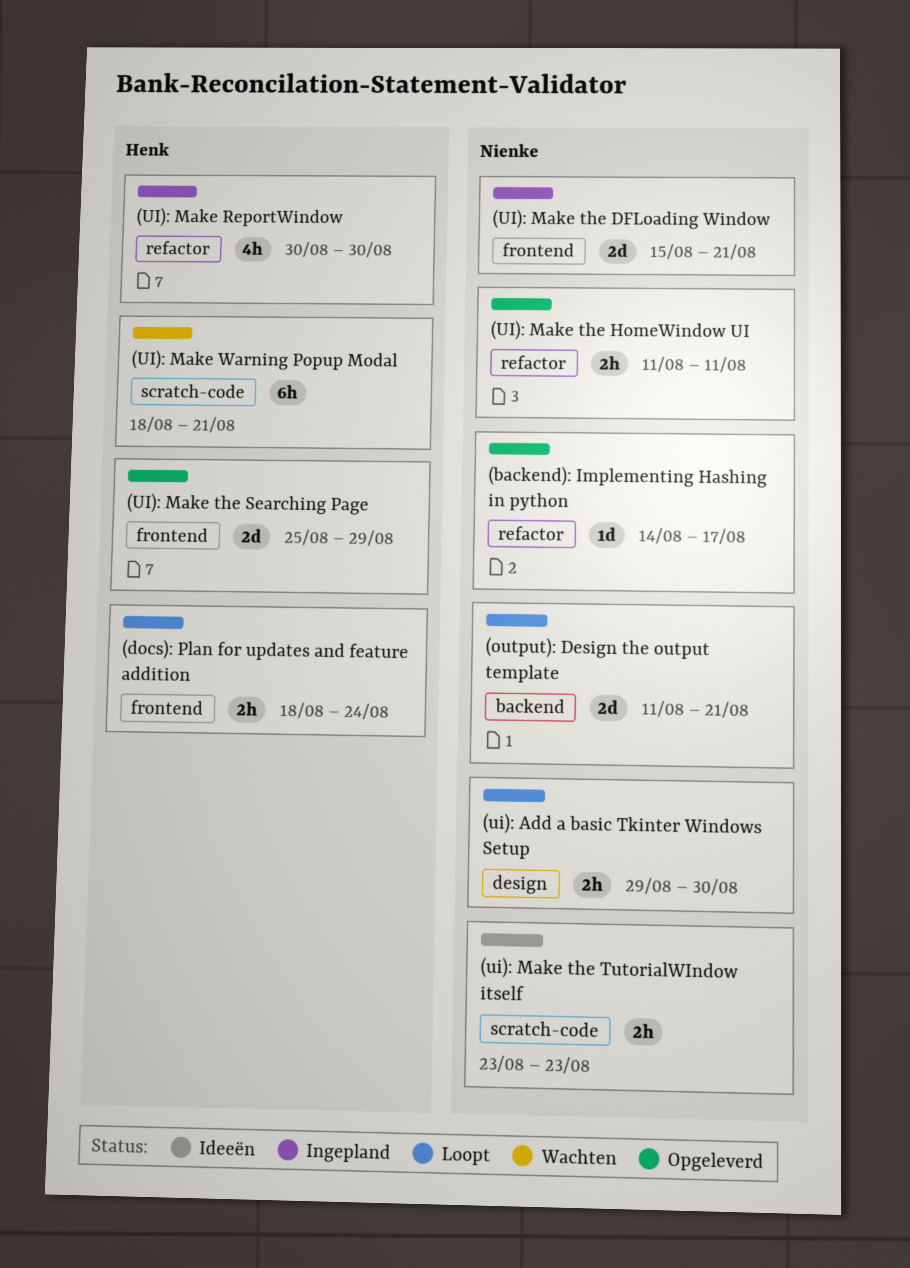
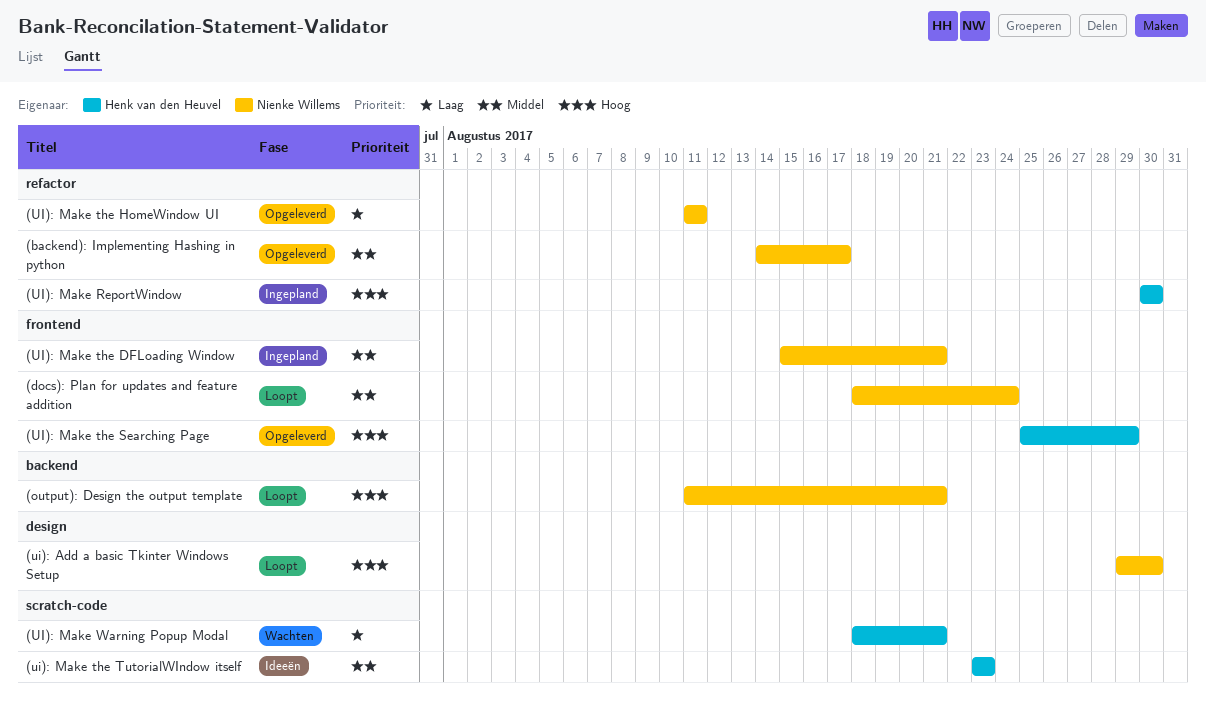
(docs): Plan for updates and feature addition, owner: Henk van den Heuvel -> Nienke Willems
(ui): Make the TutorialWIndow itself, owner: Nienke Willems -> Henk van den Heuvel

